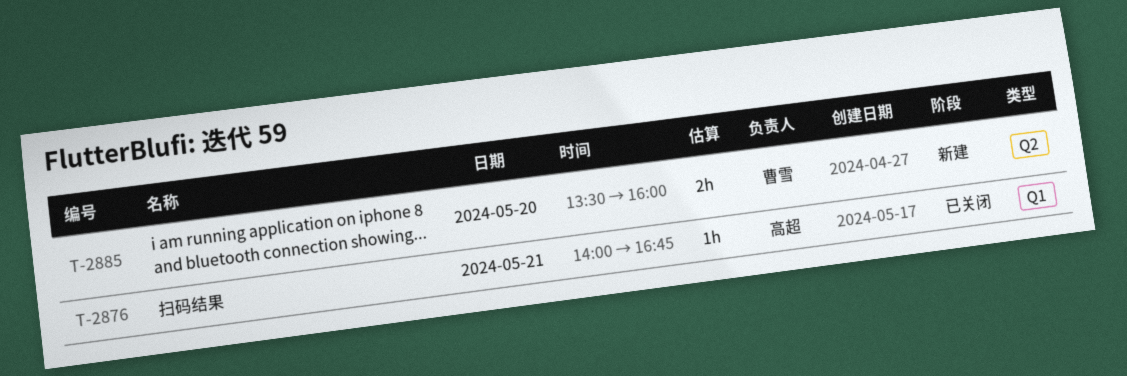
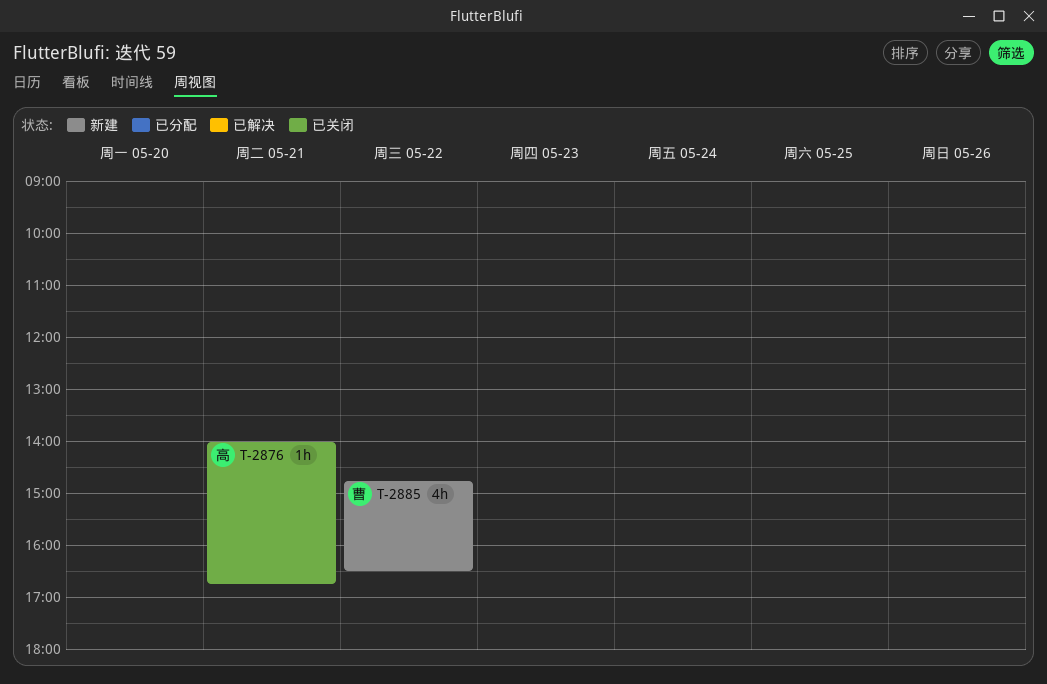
T-2885, estimate: 2h -> 4h
T-2885, day: May 20 -> May 22
T-2885, begins: 13:30 -> 14:45
T-2885, ends: 16:00 -> 16:30

